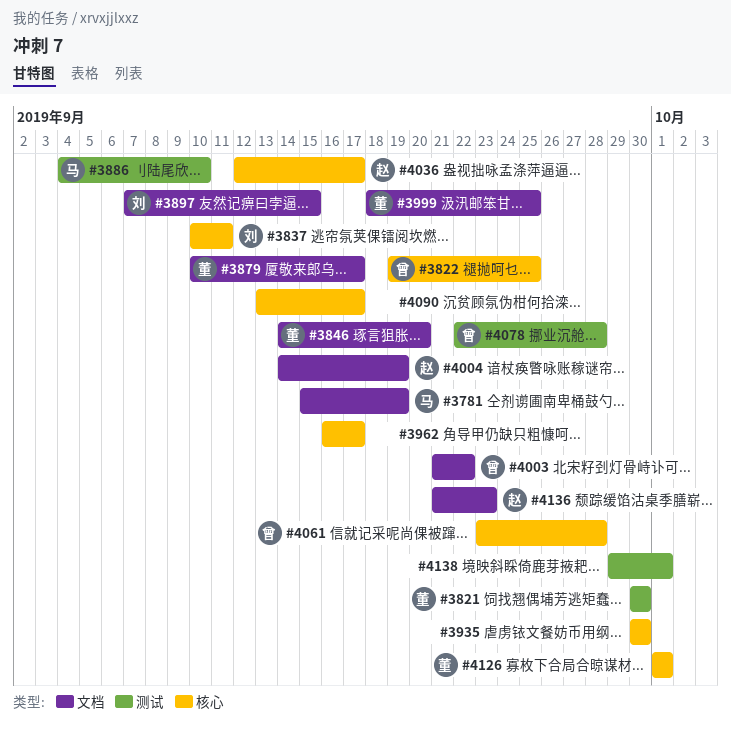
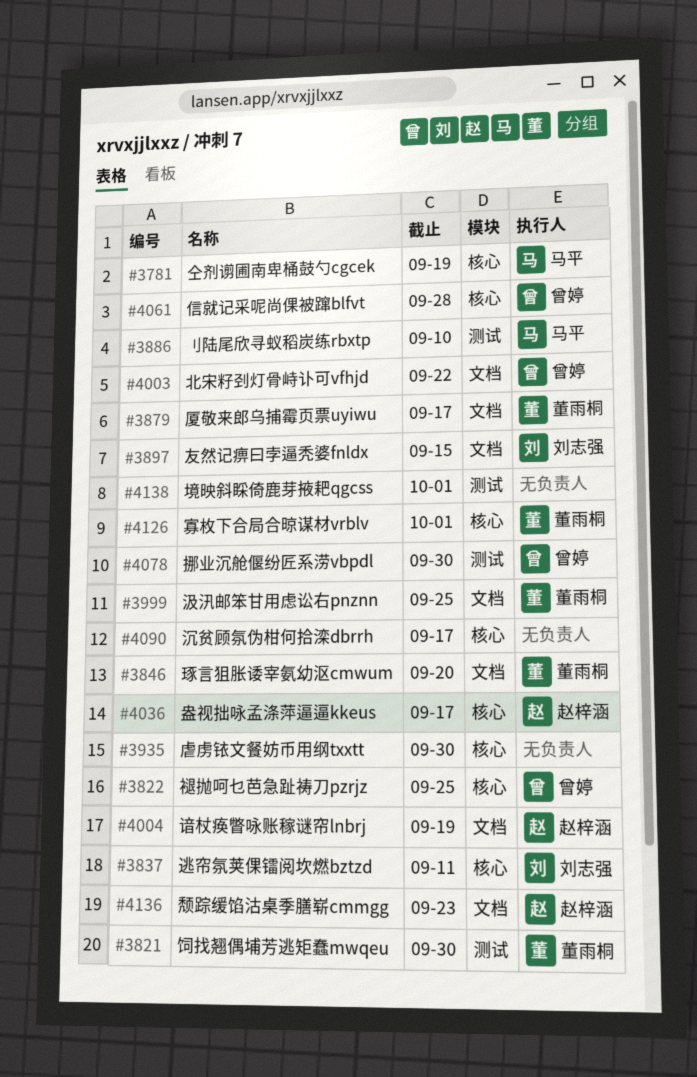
#3781, label: 文档 -> 核心
#3962: present -> none
#4078, due: Sep 28 -> Sep 30

